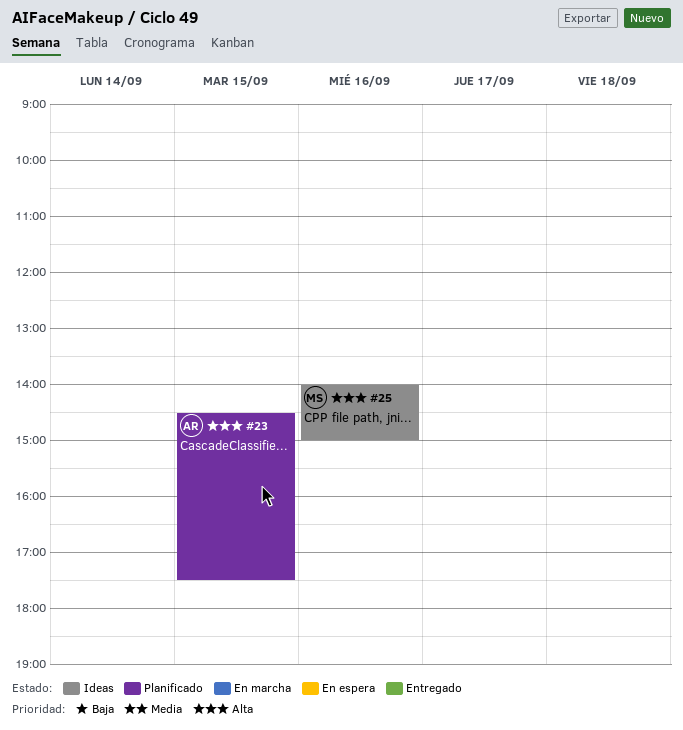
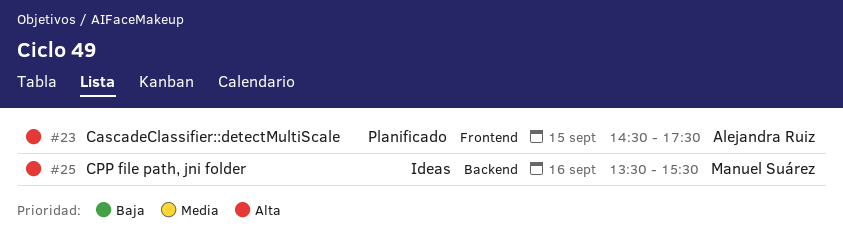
#25, begins: 14:00 -> 13:30
#25, ends: 15:00 -> 15:30

